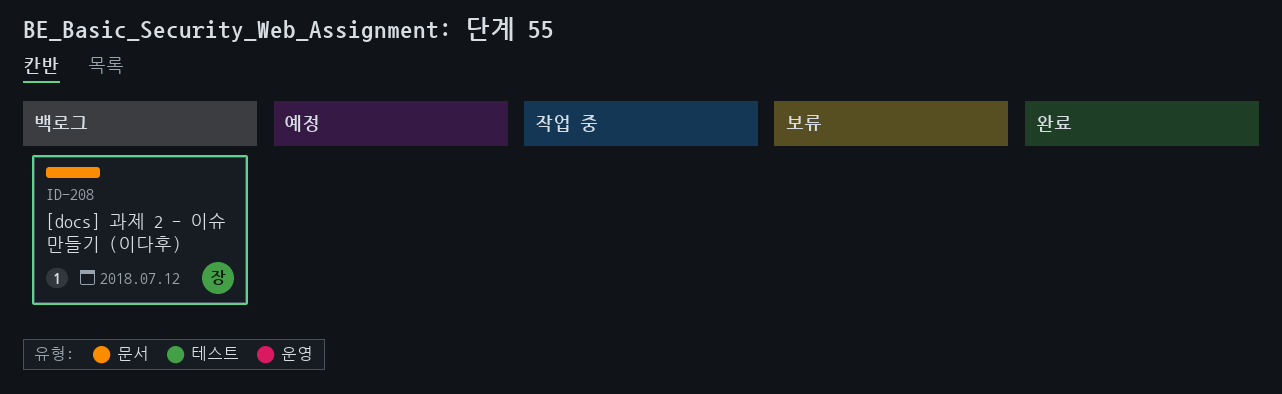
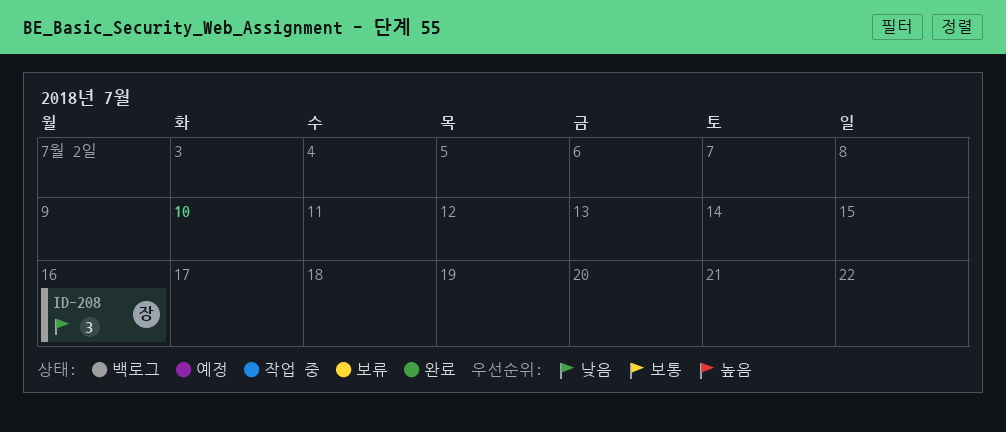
ID-208, estimate: 1 -> 3
ID-208, due: Jul 12 -> Jul 16

